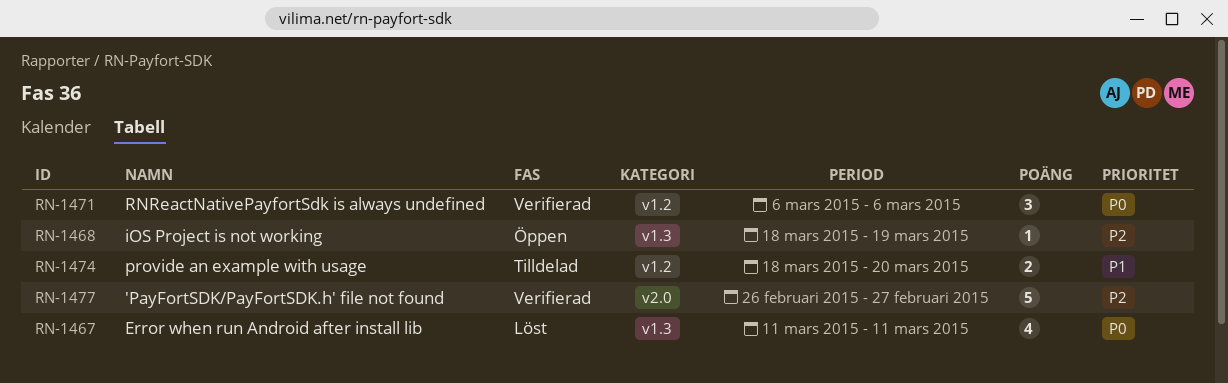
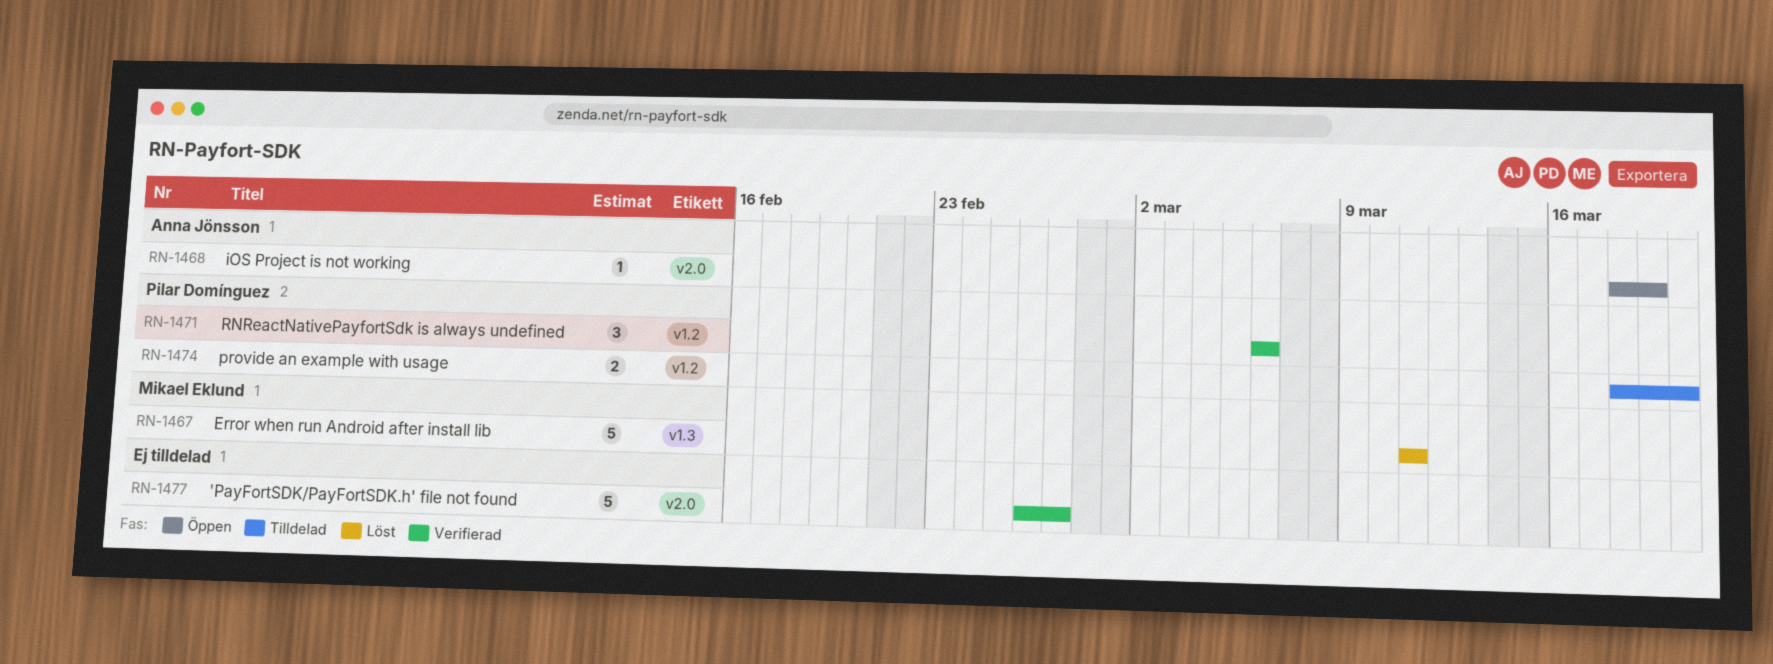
RN-1467, estimate: 4 -> 5
RN-1468, label: v1.3 -> v2.0

